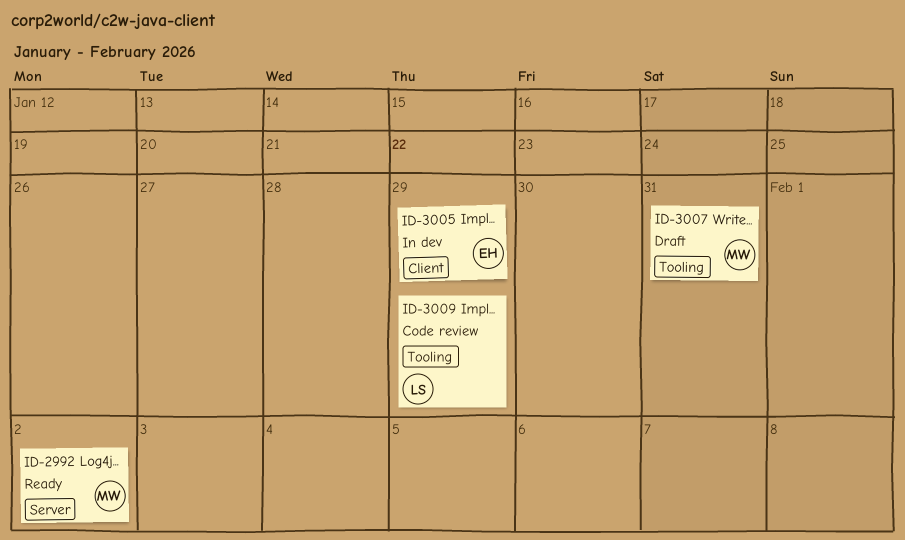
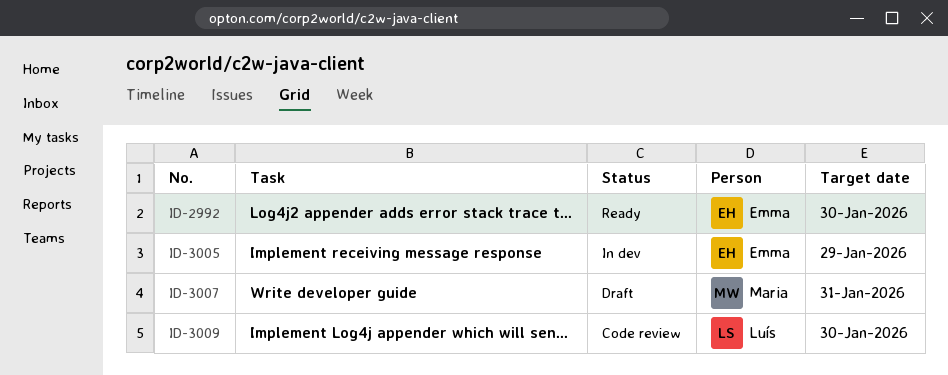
ID-2992, owner: Maria -> Emma
ID-2992, due: Feb 2 -> Jan 30
ID-3009, due: Jan 29 -> Jan 30

